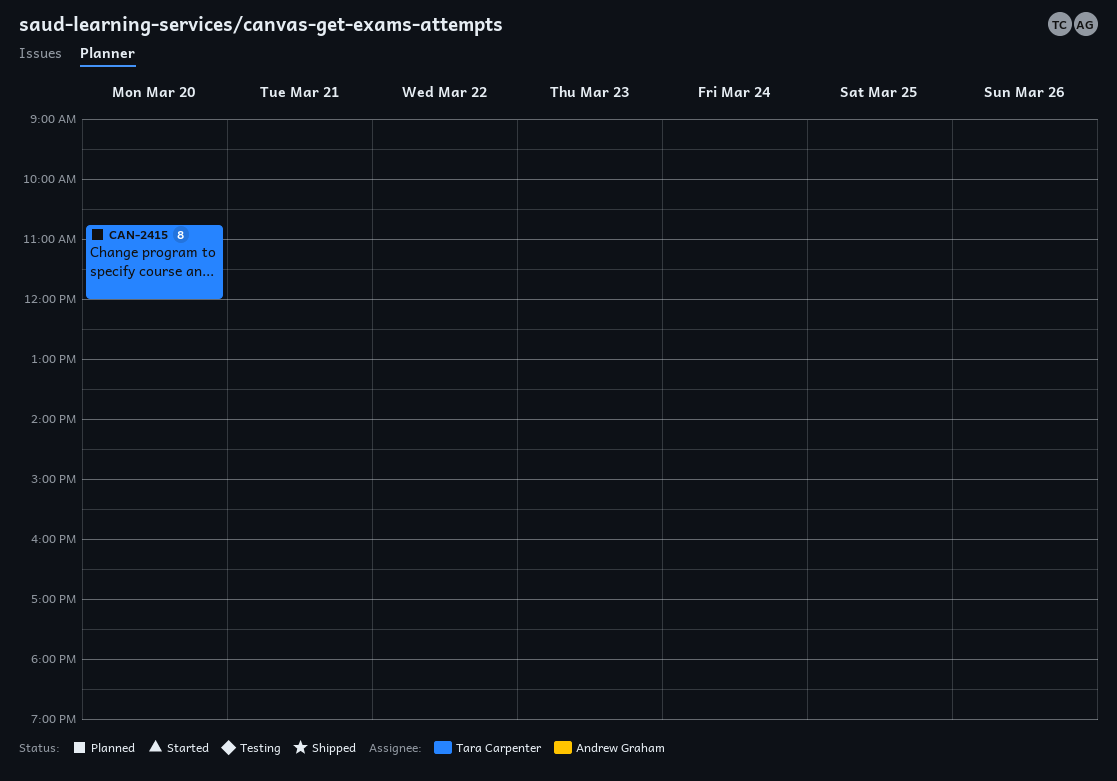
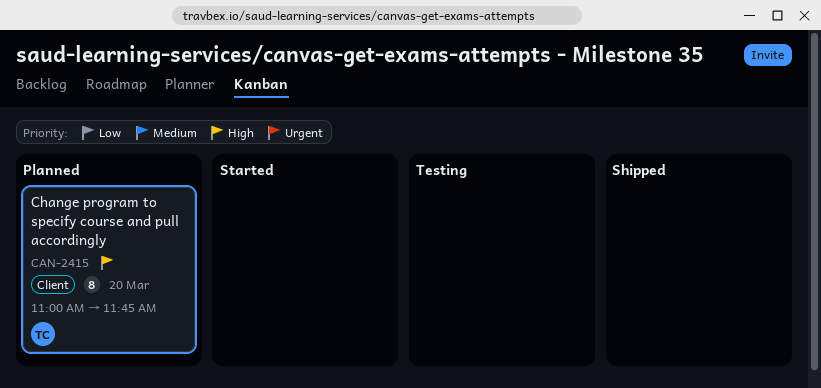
CAN-2415, begins: 10:45 -> 11:00
CAN-2415, ends: 12:00 -> 11:45

